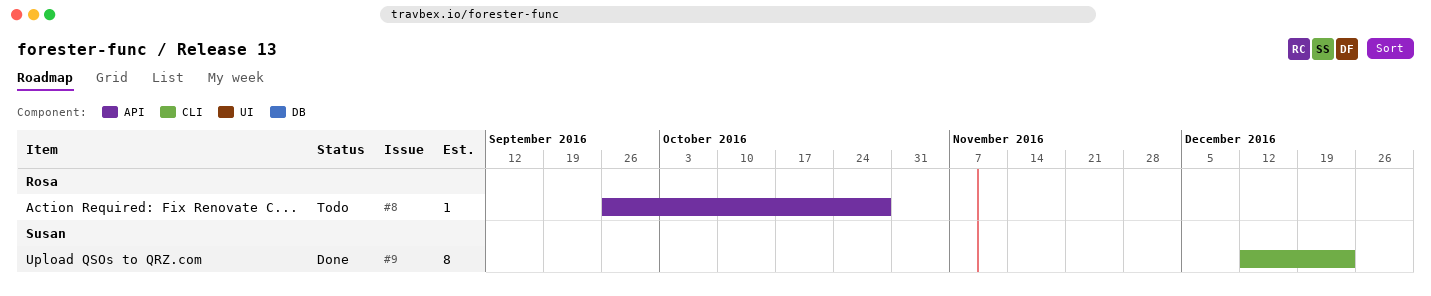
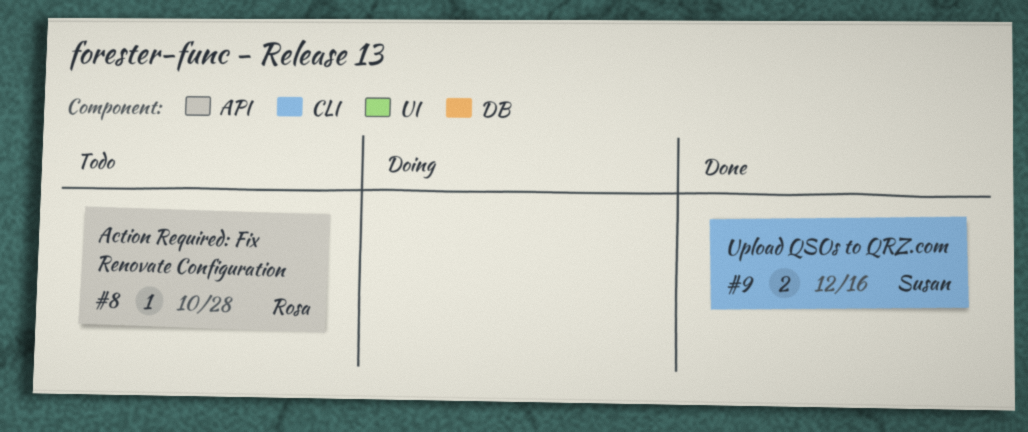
#9, estimate: 8 -> 2
#9, due: Dec 23 -> Dec 16

